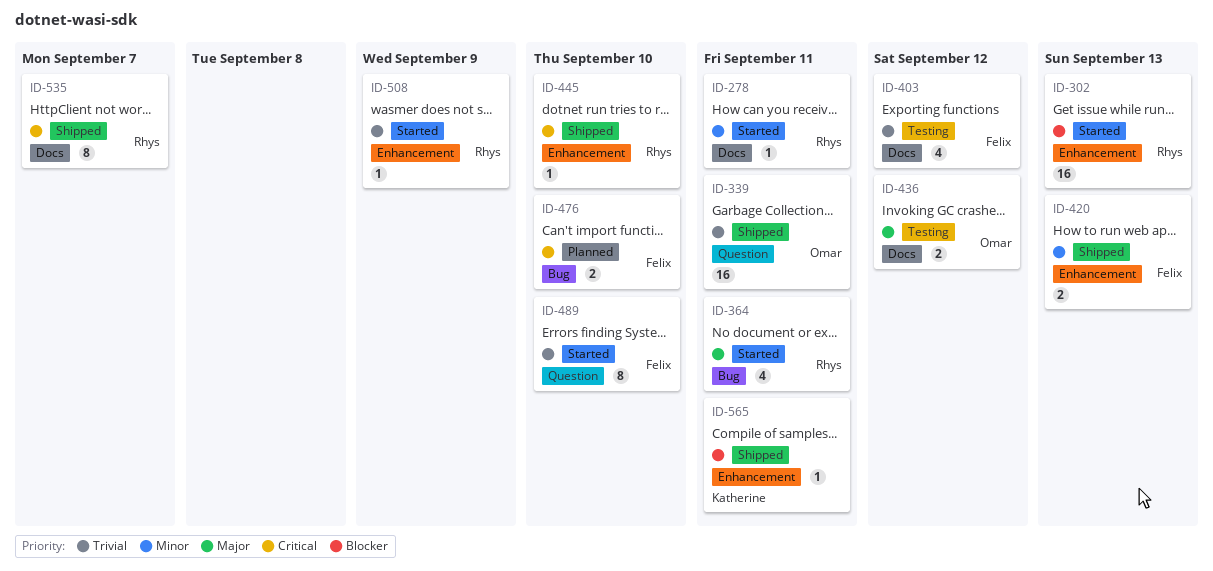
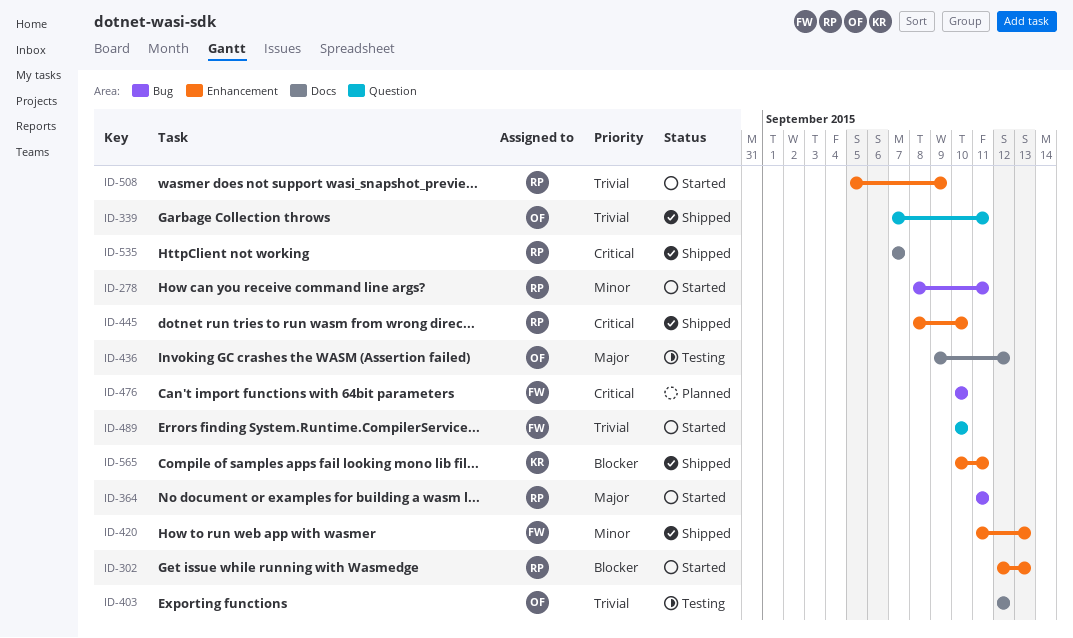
ID-278, label: Docs -> Bug
ID-403, owner: Felix -> Omar

